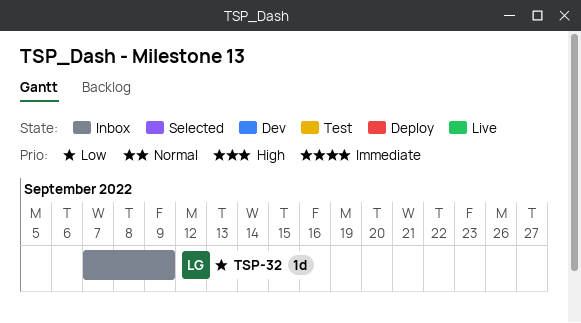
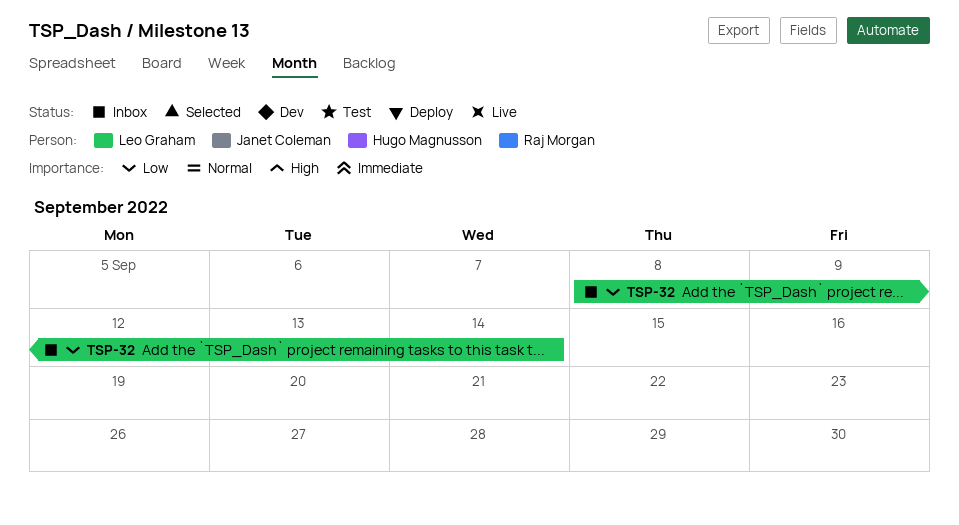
TSP-32, start: Sep 7 -> Sep 8
TSP-32, due: Sep 9 -> Sep 14

